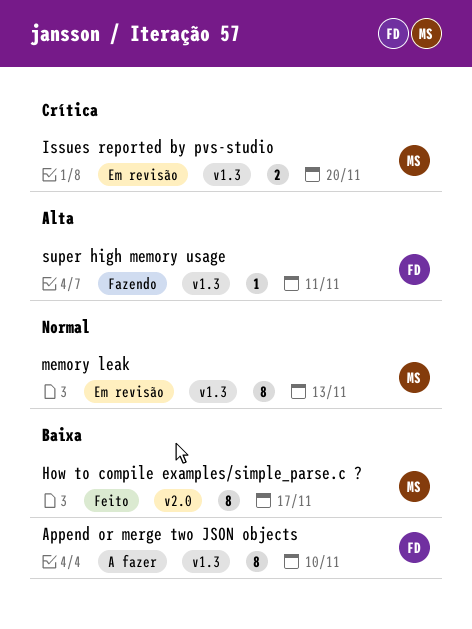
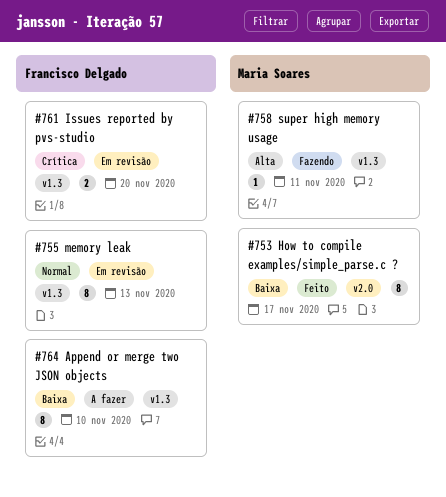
Issues reported by pvs-studio, owner: Maria Soares -> Francisco Delgado
memory leak, owner: Maria Soares -> Francisco Delgado
super high memory usage, owner: Francisco Delgado -> Maria Soares

